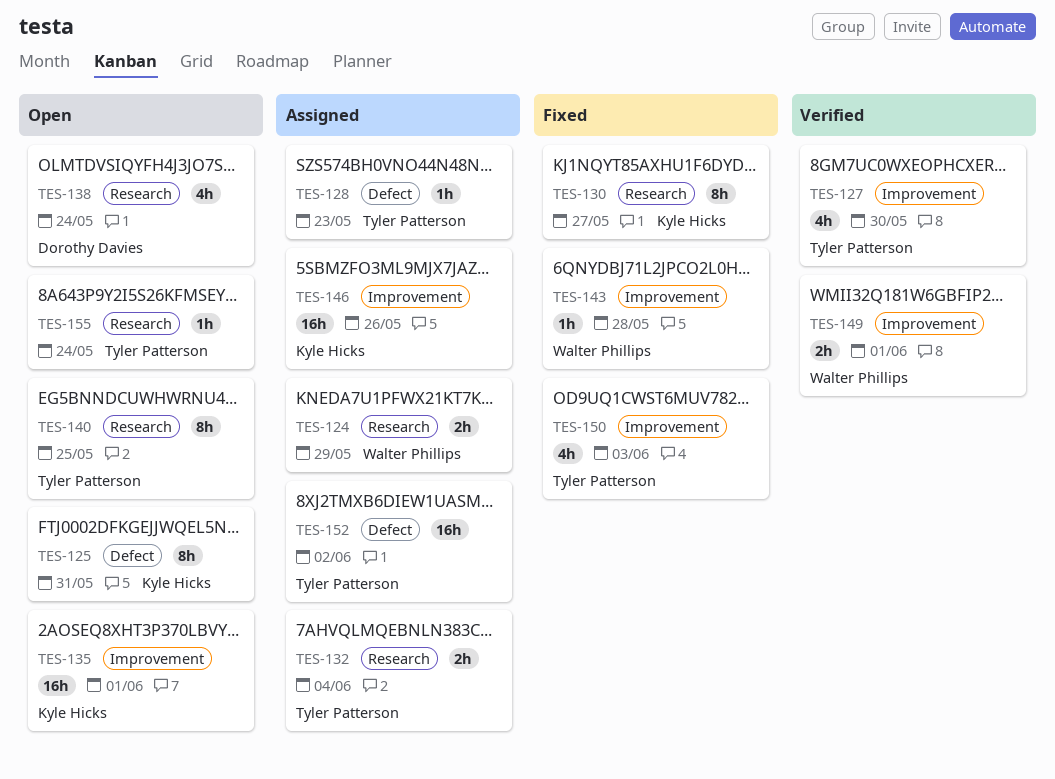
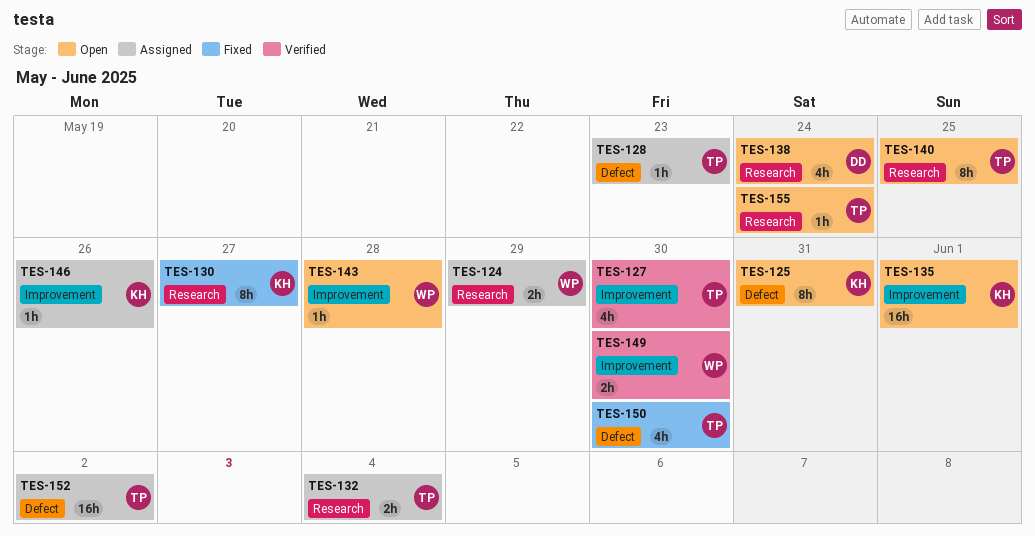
TES-143, status: Fixed -> Open
TES-146, estimate: 16h -> 1h
TES-149, due: Jun 1 -> May 30
TES-150, label: Improvement -> Defect
TES-150, due: Jun 3 -> May 30

